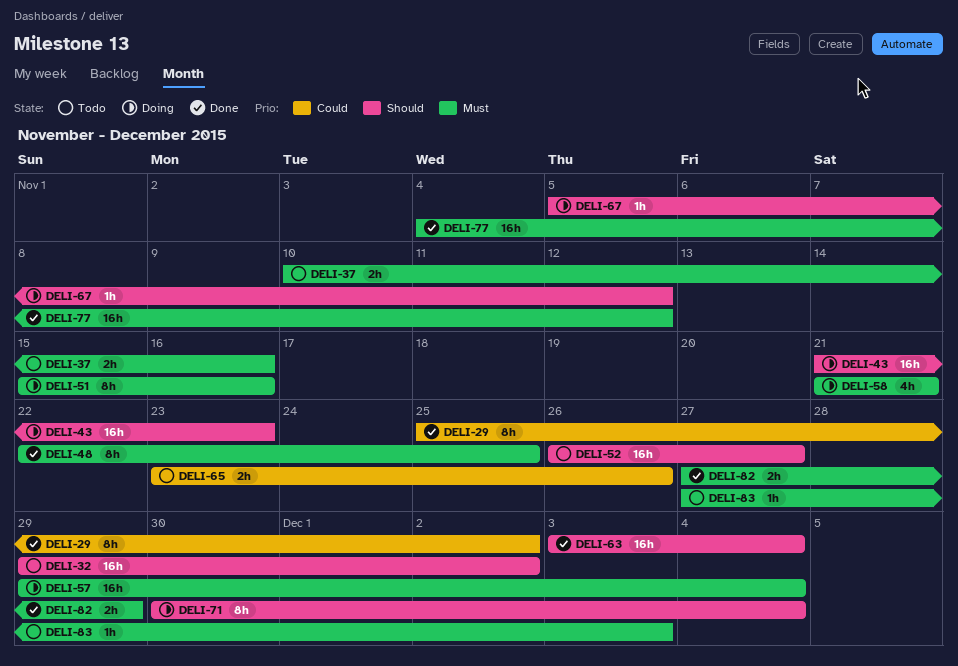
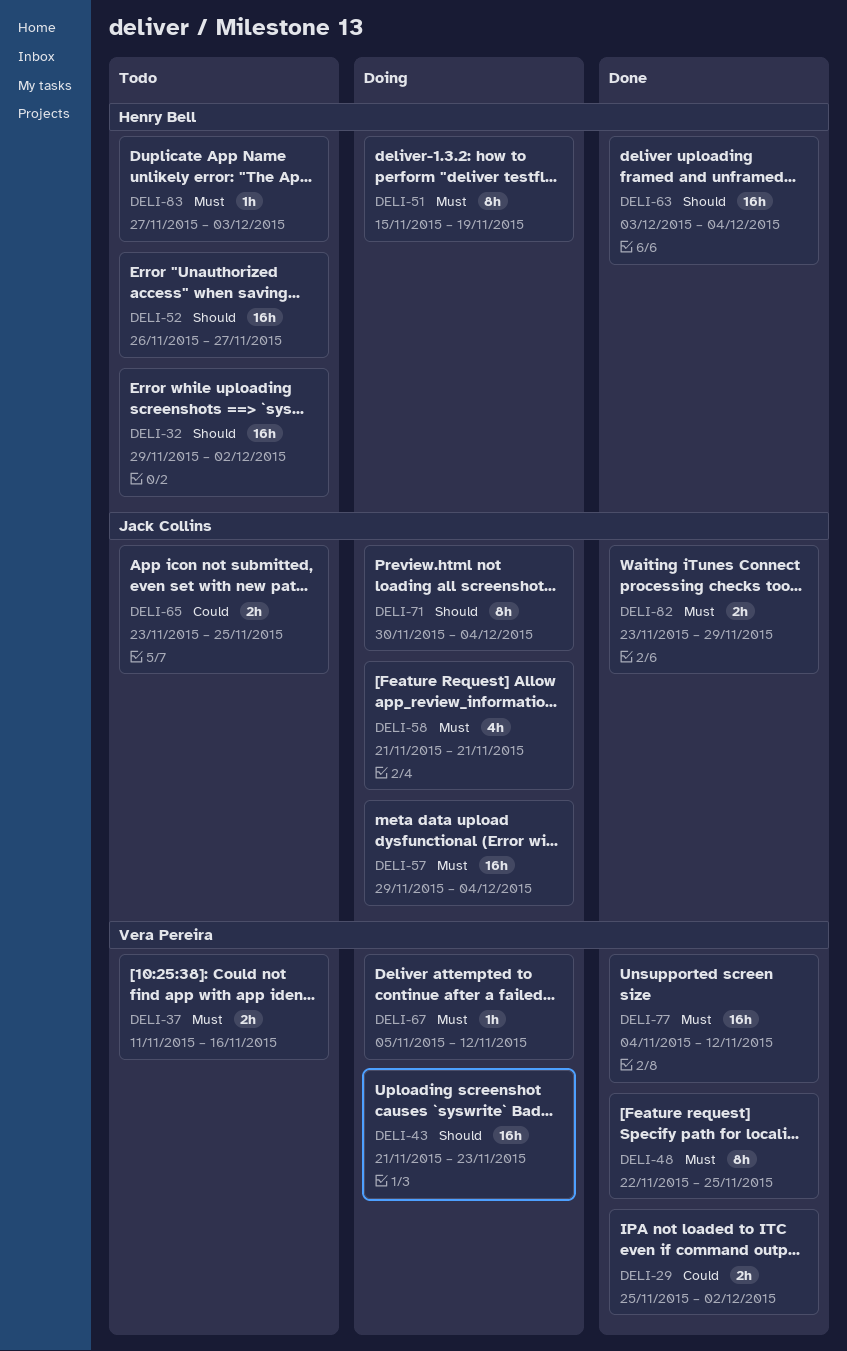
DELI-29, estimate: 8h -> 2h
DELI-37, start: Nov 10 -> Nov 11
DELI-51, due: Nov 16 -> Nov 19
DELI-65, due: Nov 26 -> Nov 25
DELI-67, priority: Should -> Must
DELI-82, start: Nov 27 -> Nov 23

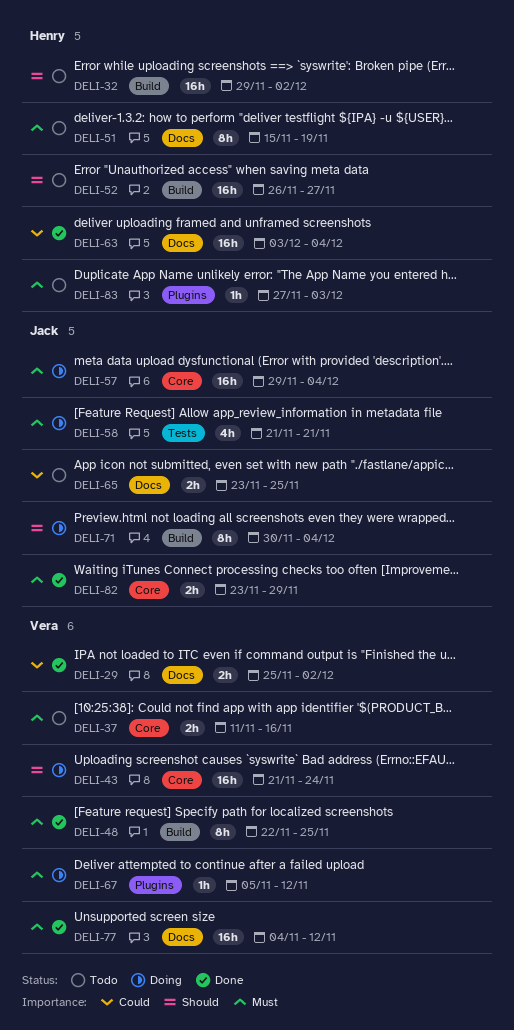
DELI-43, due: Nov 23 -> Nov 24
DELI-51, status: Doing -> Todo
DELI-63, priority: Should -> Could

